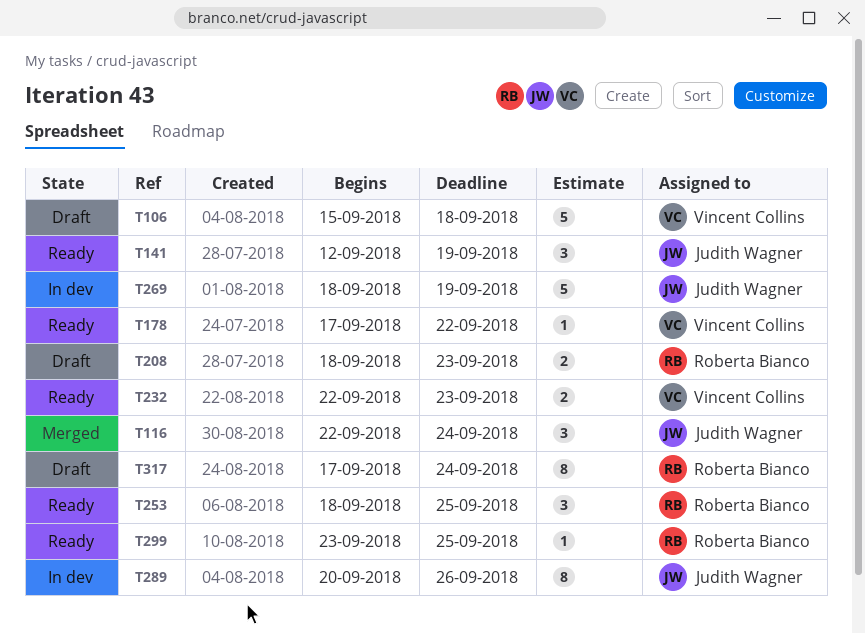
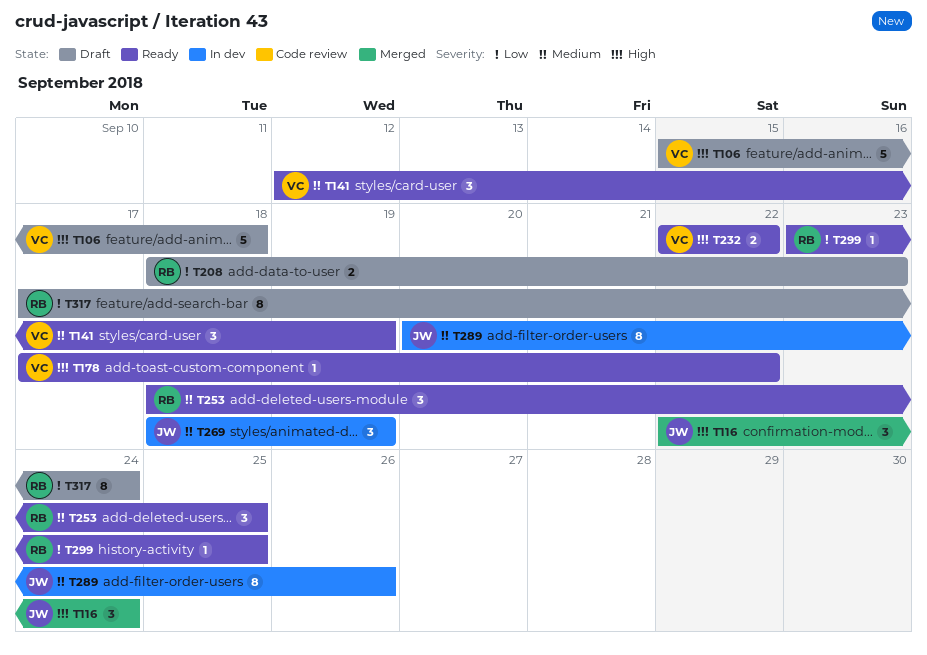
T141, owner: Judith Wagner -> Vincent Collins
T232, due: Sep 23 -> Sep 22
T269, estimate: 5 -> 3

